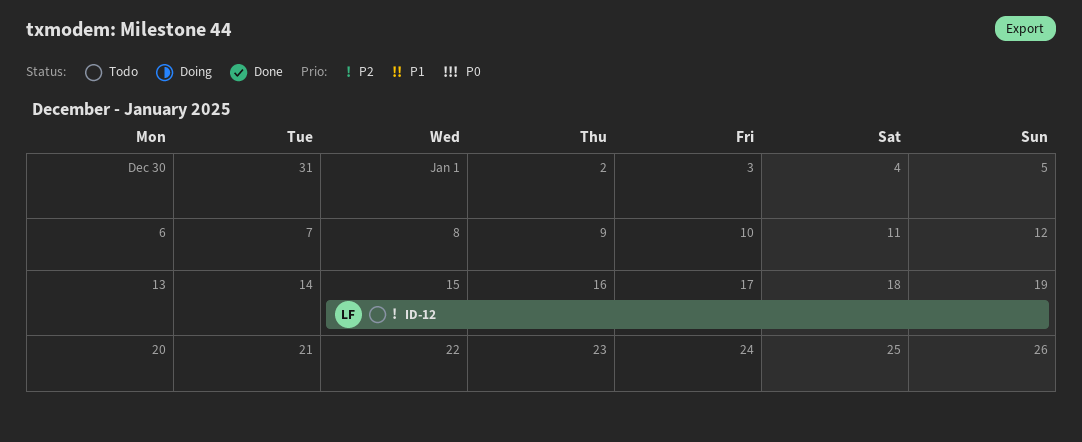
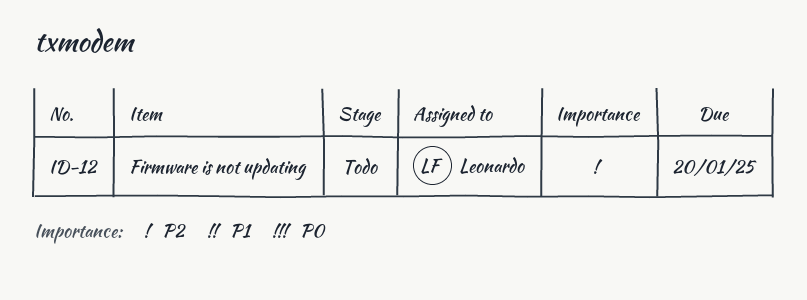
ID-12, due: Jan 19 -> Jan 20

